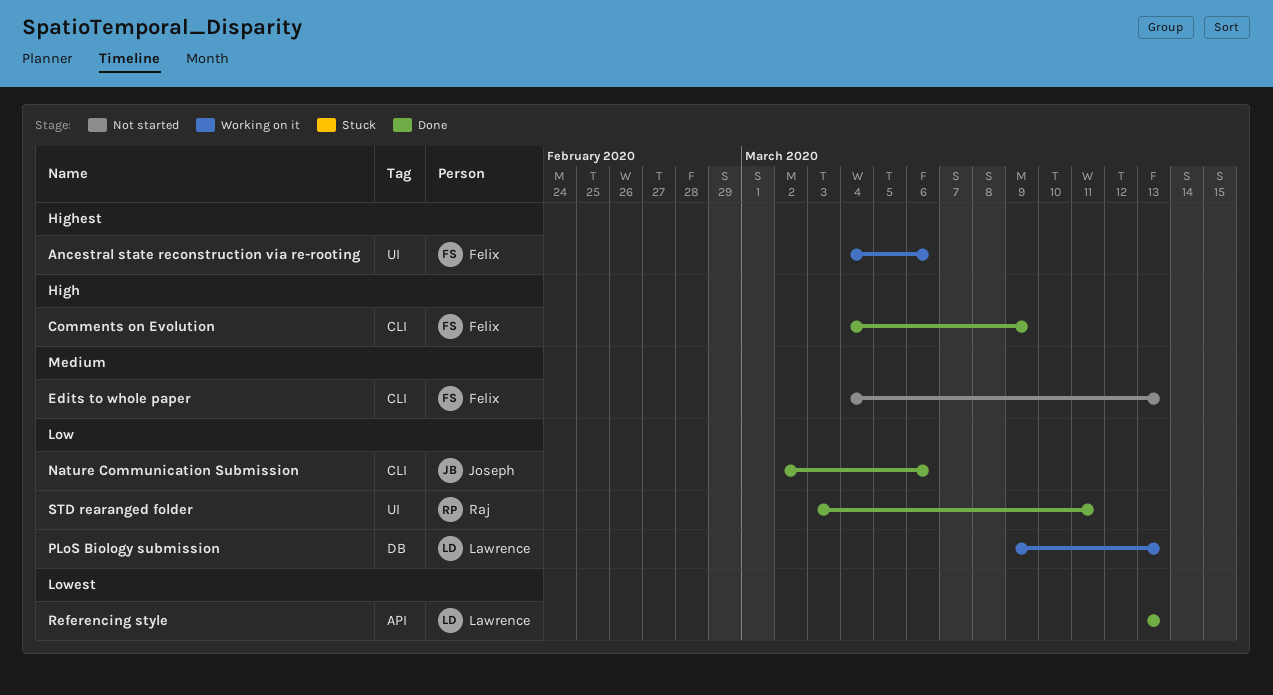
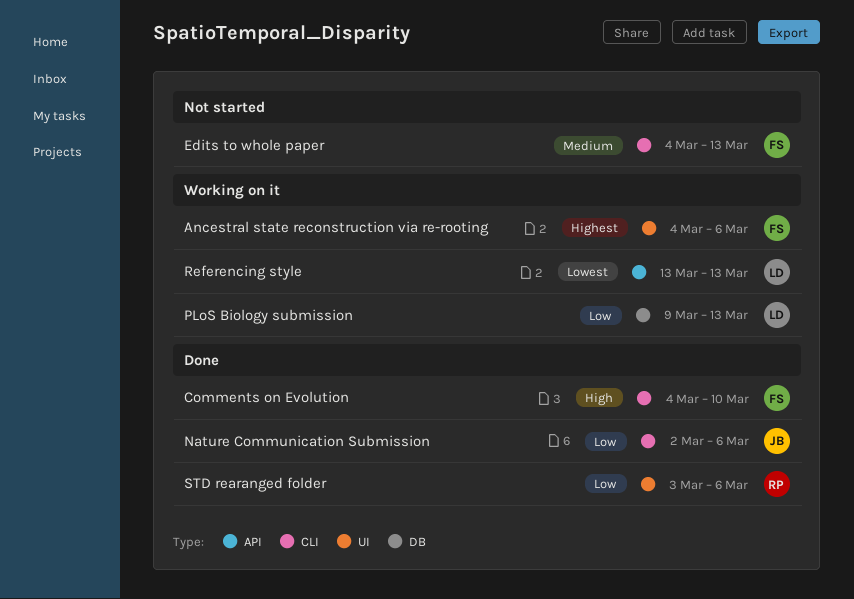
Comments on Evolution, due: Mar 9 -> Mar 10
Referencing style, status: Done -> Working on it
STD rearanged folder, due: Mar 11 -> Mar 6

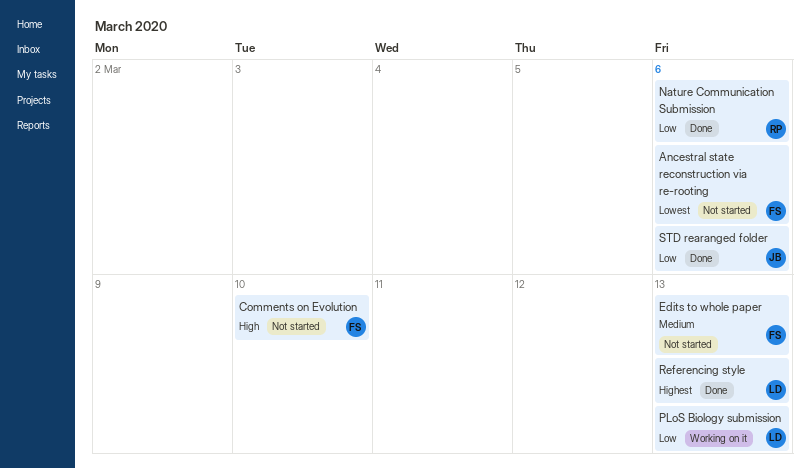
Ancestral state reconstruction via re-rooting, status: Working on it -> Not started
Ancestral state reconstruction via re-rooting, priority: Highest -> Lowest
Comments on Evolution, status: Done -> Not started
Nature Communication Submission, owner: JB -> RP
Referencing style, status: Working on it -> Done
Referencing style, priority: Lowest -> Highest
STD rearanged folder, owner: RP -> JB

